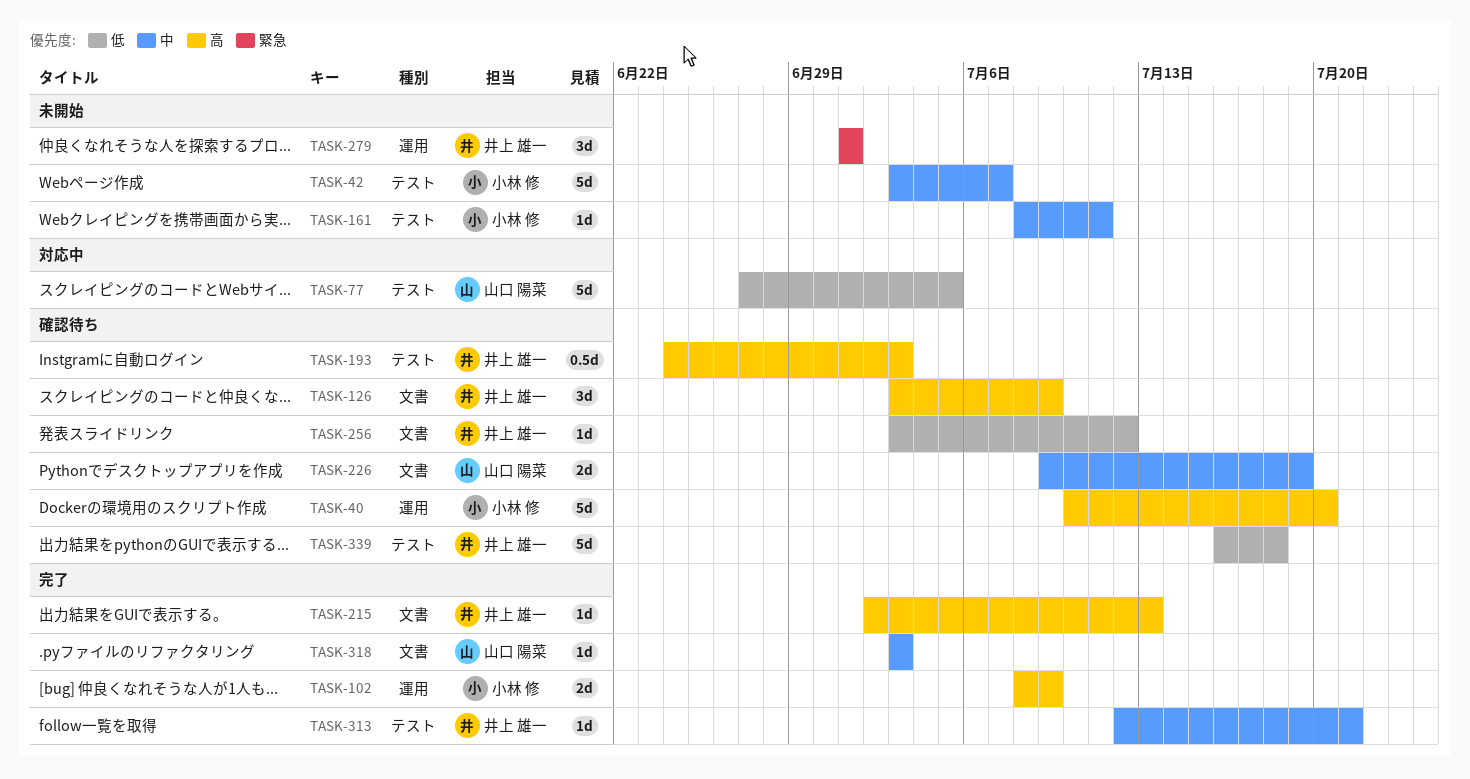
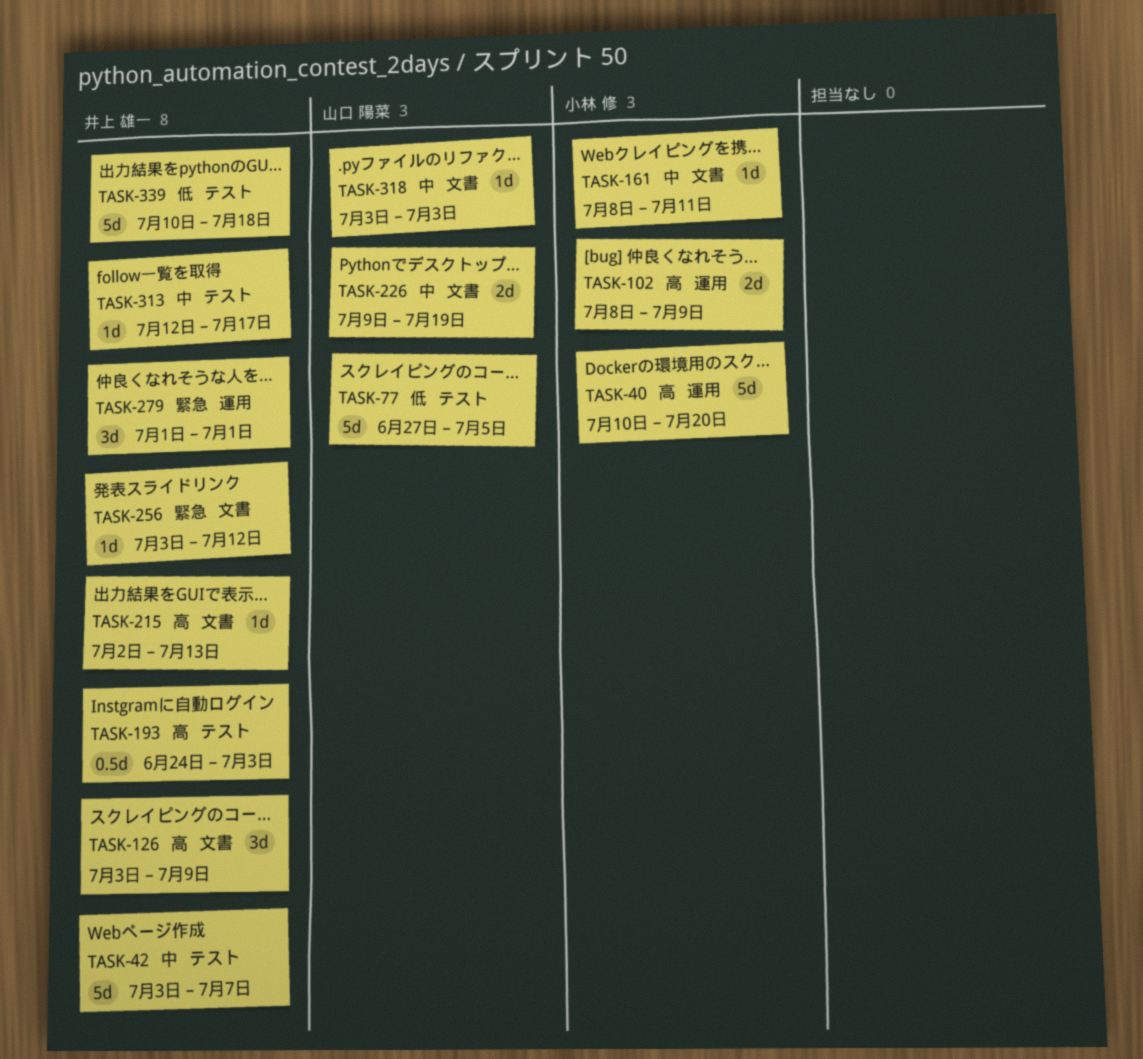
TASK-42, owner: 小林 修 -> 井上 雄一
TASK-161, label: テスト -> 文書
TASK-256, priority: 低 -> 緊急
TASK-313, due: Jul 21 -> Jul 17
TASK-339, start: Jul 16 -> Jul 10

